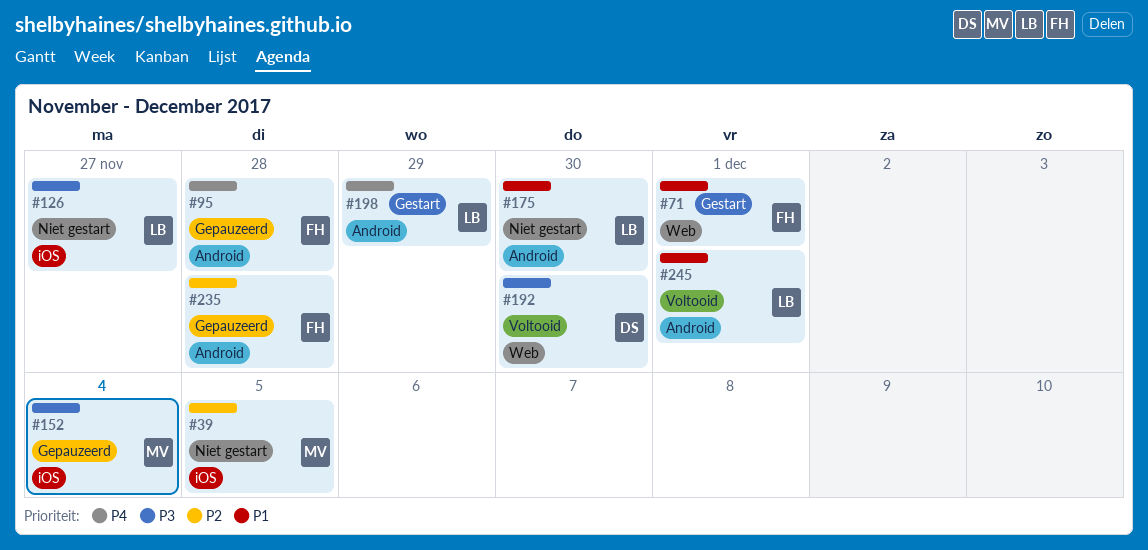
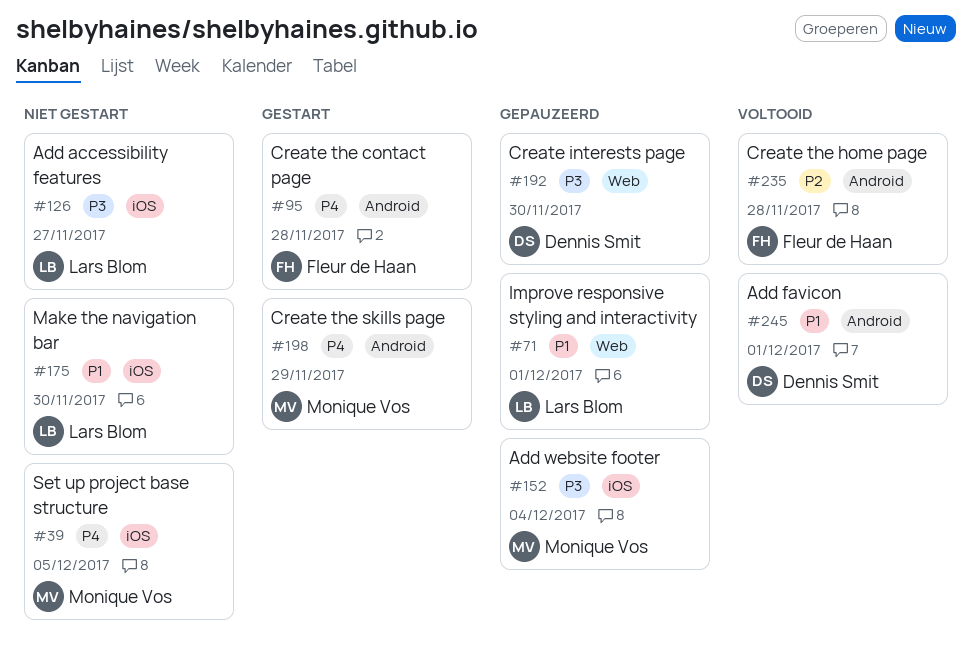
#39, priority: P2 -> P4
#71, status: Gestart -> Gepauzeerd
#71, owner: Fleur de Haan -> Lars Blom
#95, status: Gepauzeerd -> Gestart
#175, label: Android -> iOS
#192, status: Voltooid -> Gepauzeerd
#198, owner: Lars Blom -> Monique Vos
#235, status: Gepauzeerd -> Voltooid
#245, owner: Lars Blom -> Dennis Smit

